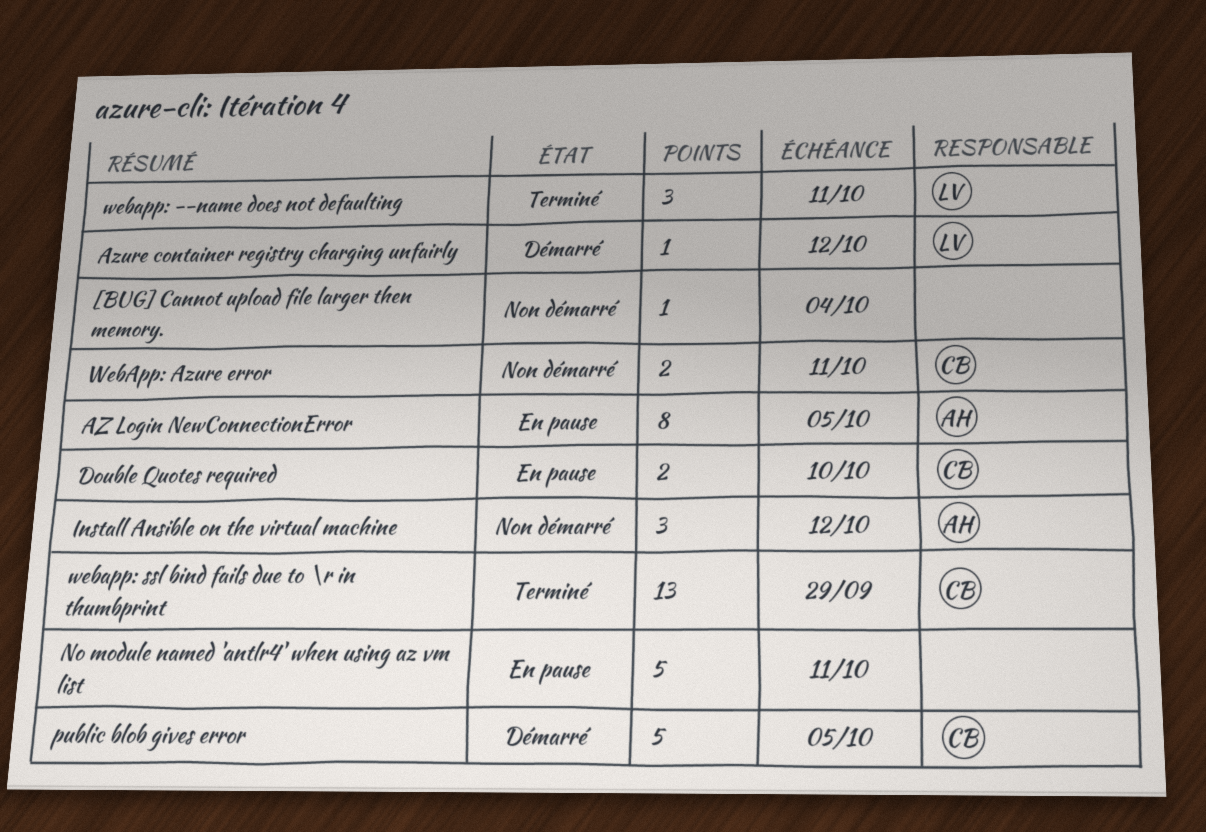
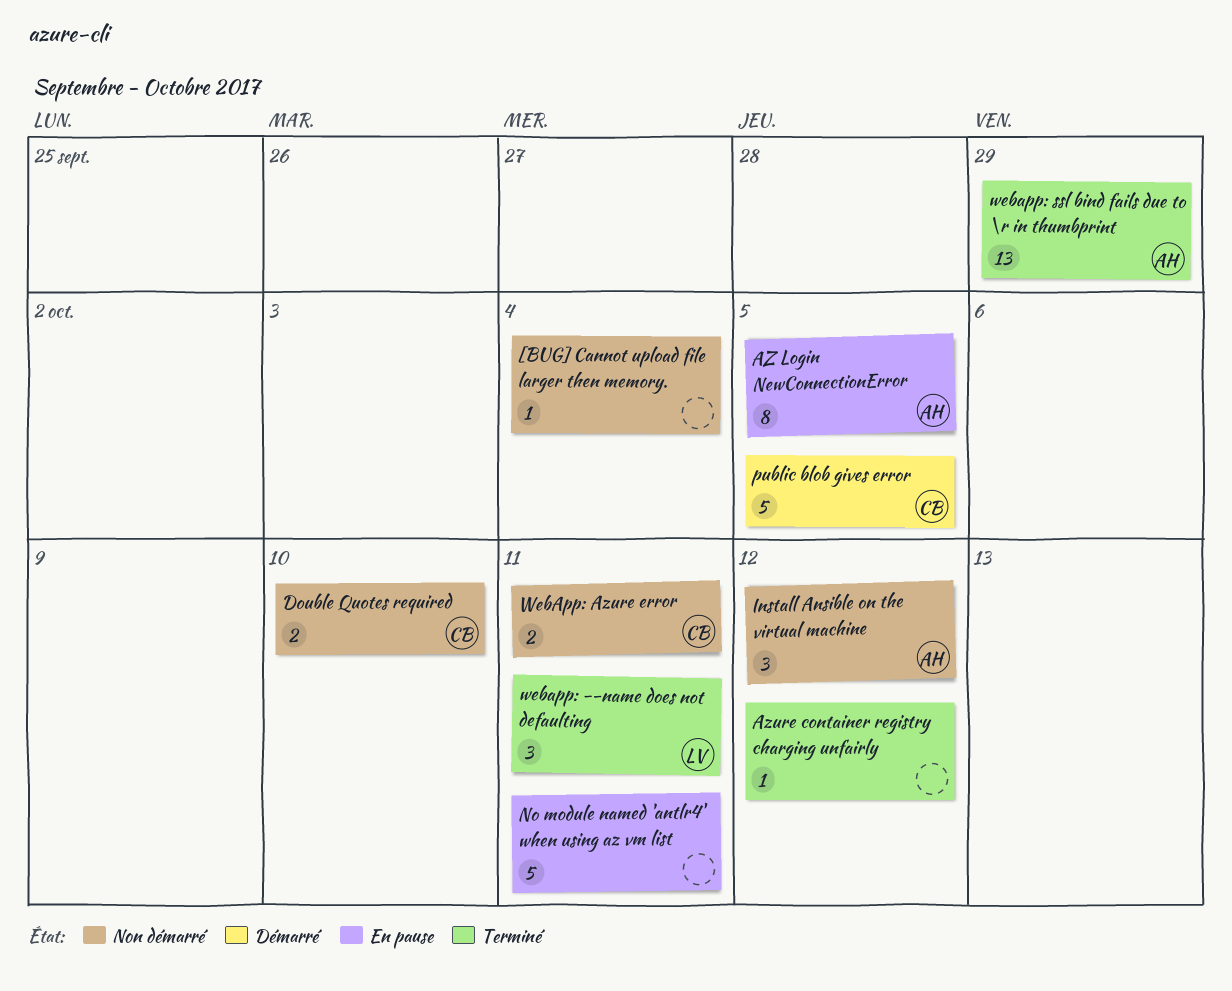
Azure container registry charging unfairly, status: Démarré -> Terminé
Azure container registry charging unfairly, owner: LV -> none
Double Quotes required, status: En pause -> Non démarré
webapp: ssl bind fails due to \r in thumbprint, owner: CB -> AH

